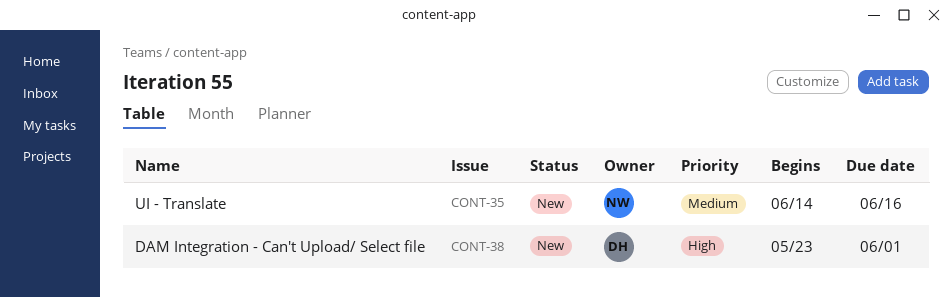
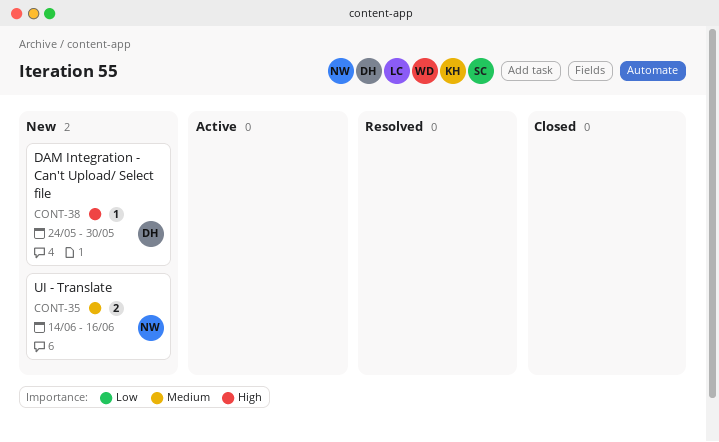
CONT-38, start: May 23 -> May 24
CONT-38, due: Jun 1 -> May 30

